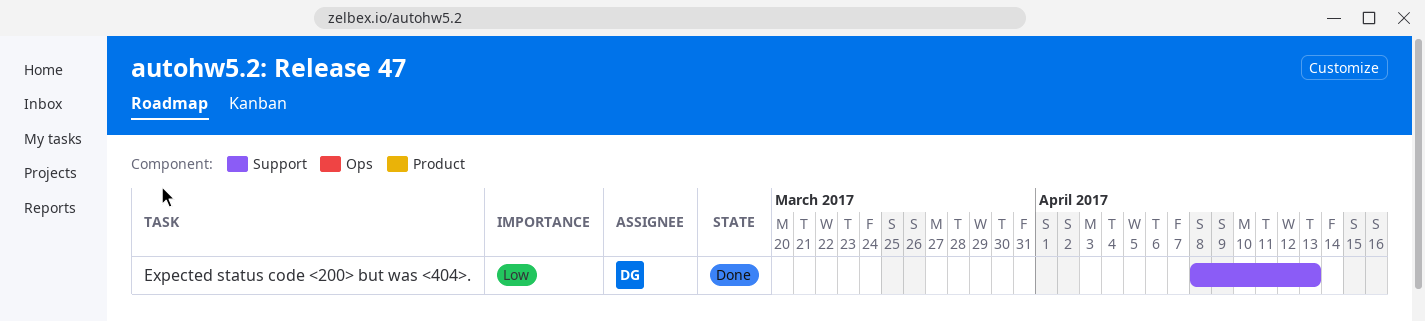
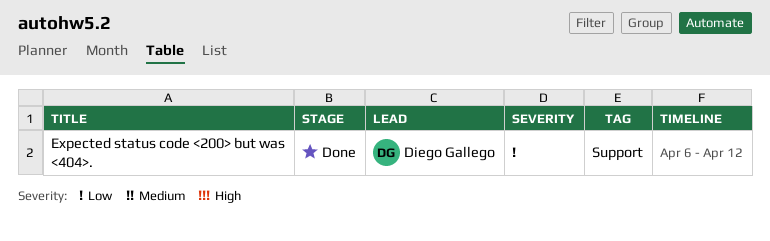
Expected status code <200> but was <404>., start: Apr 8 -> Apr 6
Expected status code <200> but was <404>., due: Apr 13 -> Apr 12

